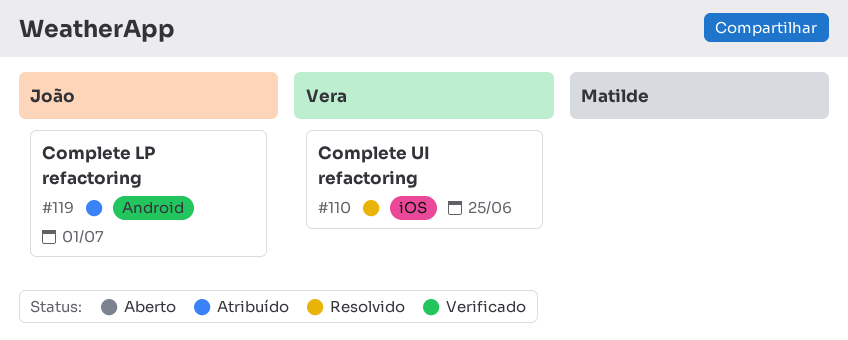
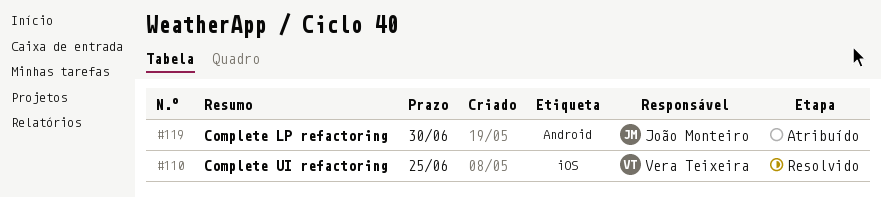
#119, due: Jul 1 -> Jun 30

